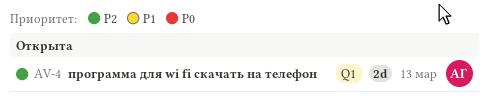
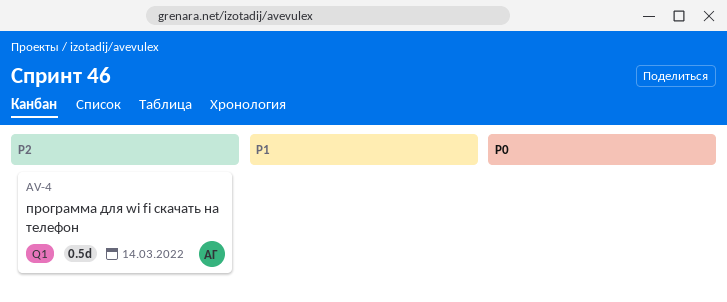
AV-4, estimate: 2d -> 0.5d
AV-4, due: Mar 13 -> Mar 14

